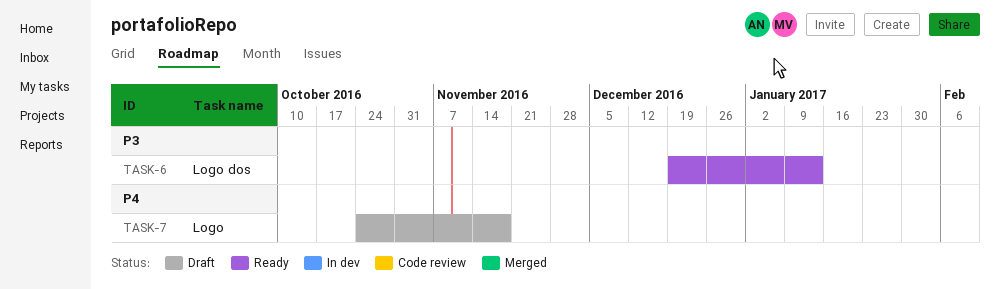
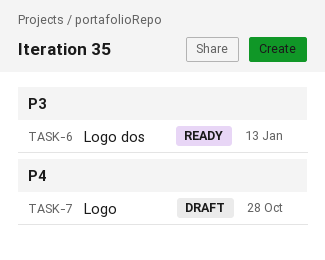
TASK-7, due: Nov 18 -> Oct 28

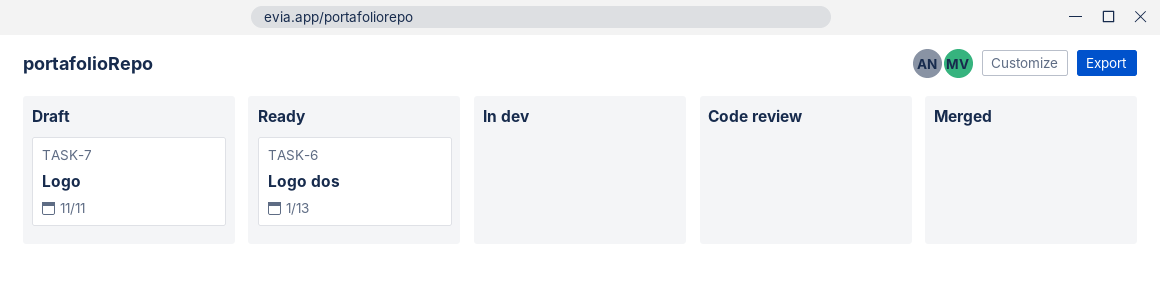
TASK-7, due: Oct 28 -> Nov 11

